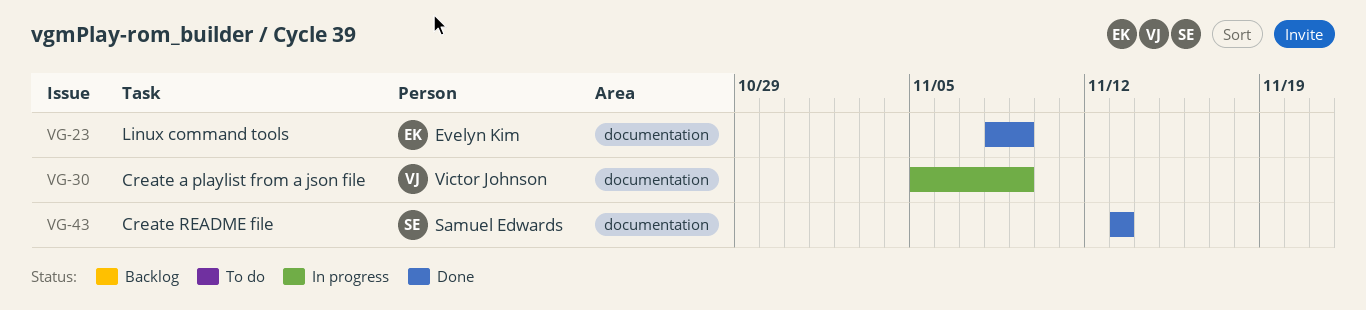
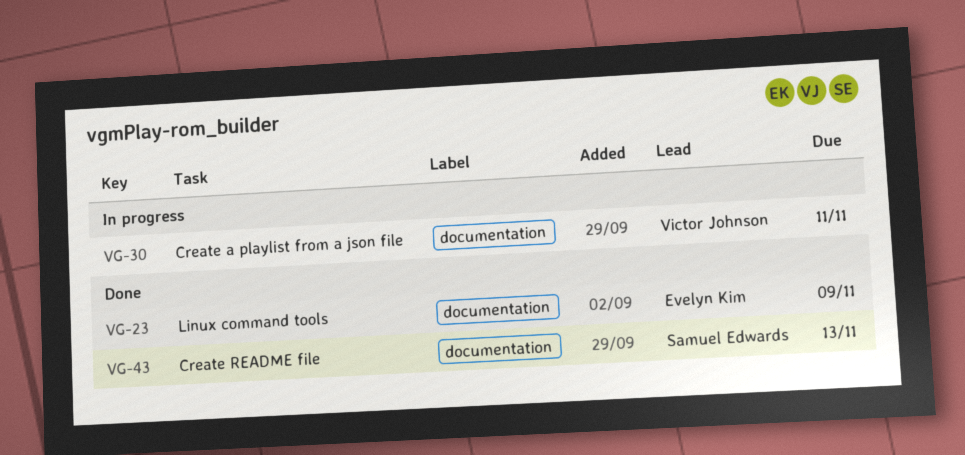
VG-30, due: Nov 9 -> Nov 11

